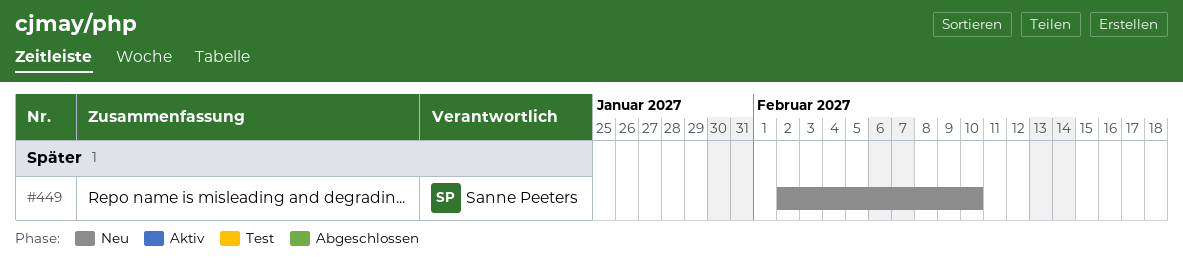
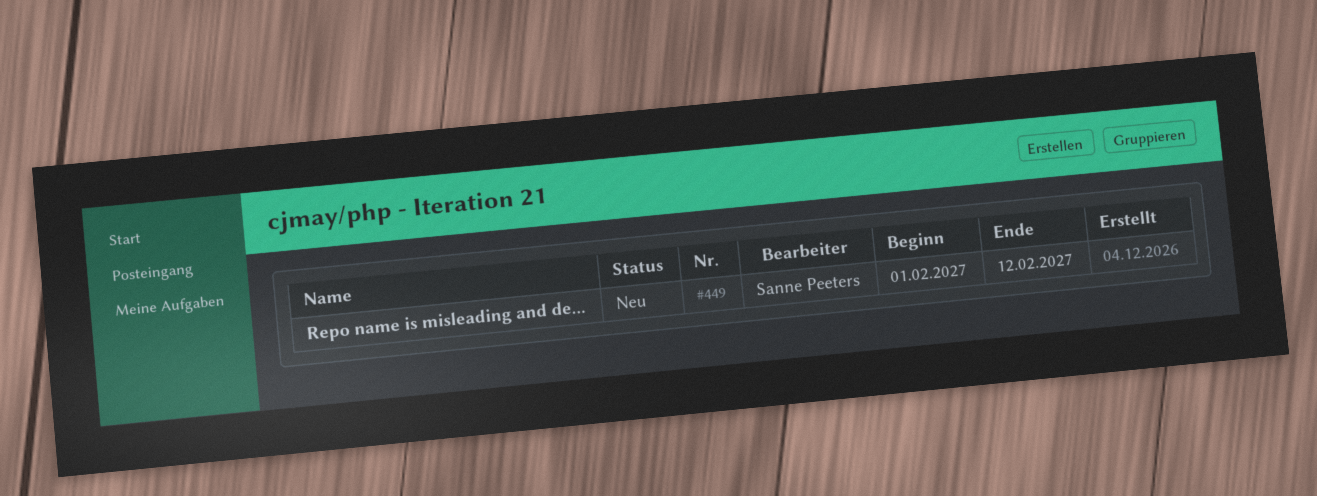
#449, start: Feb 2 -> Feb 1
#449, due: Feb 10 -> Feb 12

